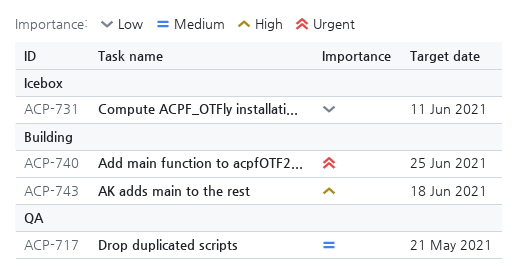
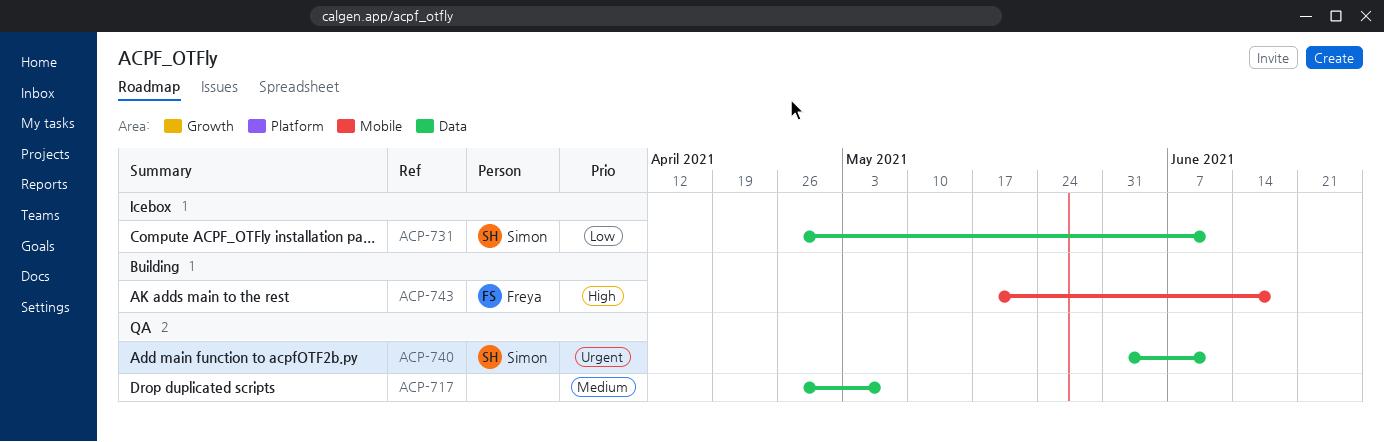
ACP-717, due: May 21 -> May 7
ACP-740, status: Building -> QA
ACP-740, due: Jun 25 -> Jun 11

